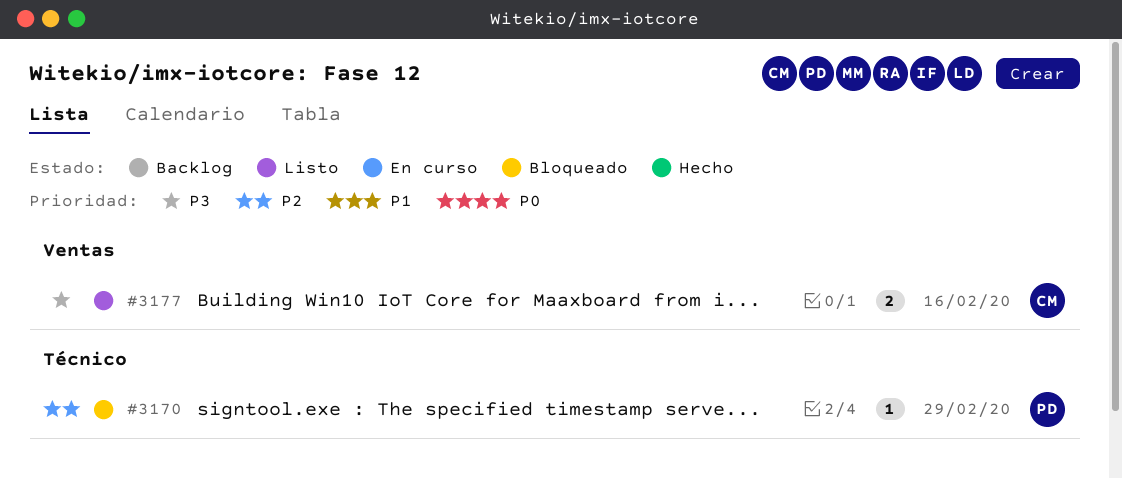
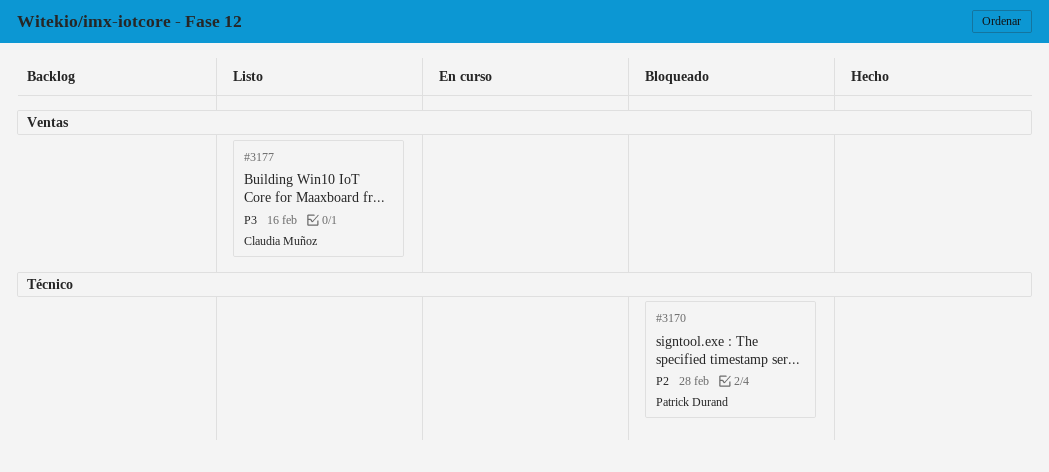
#3170, due: Feb 29 -> Feb 28

